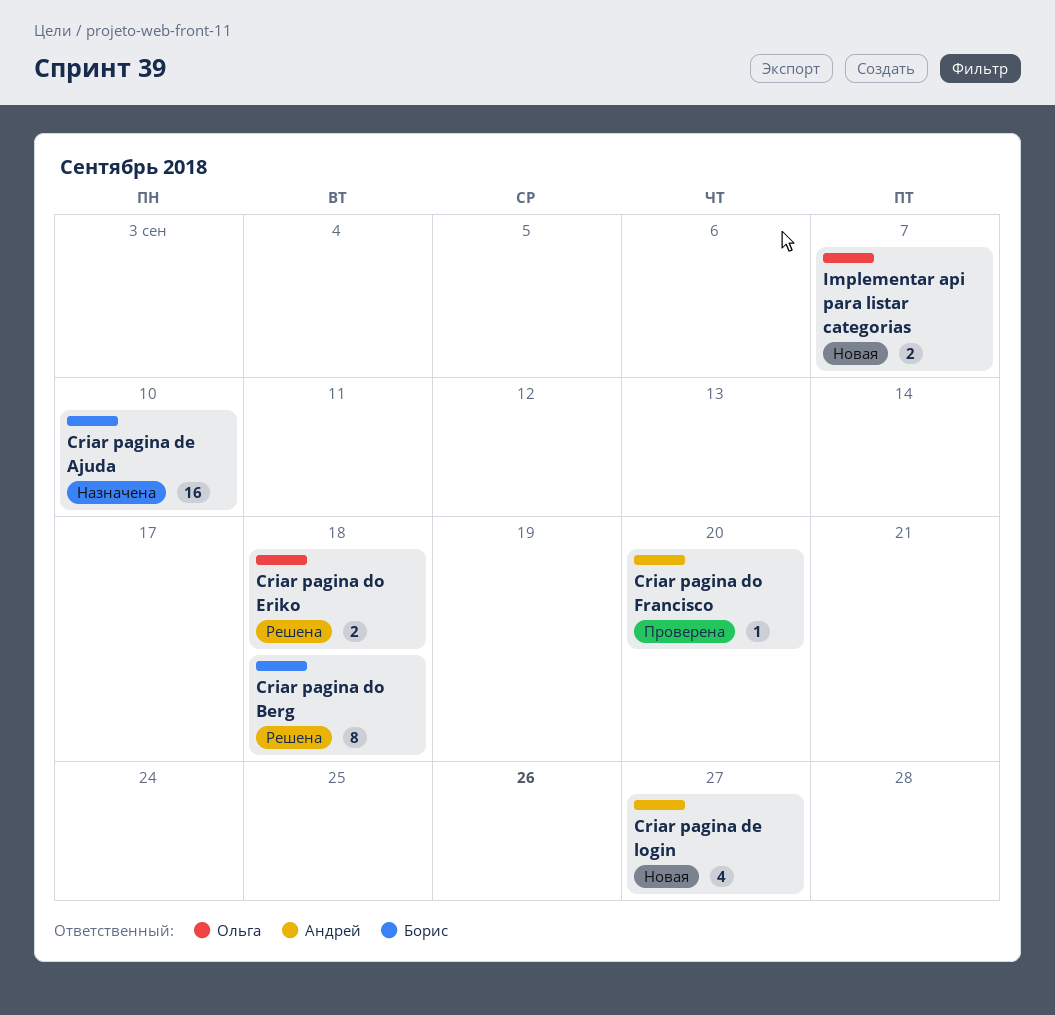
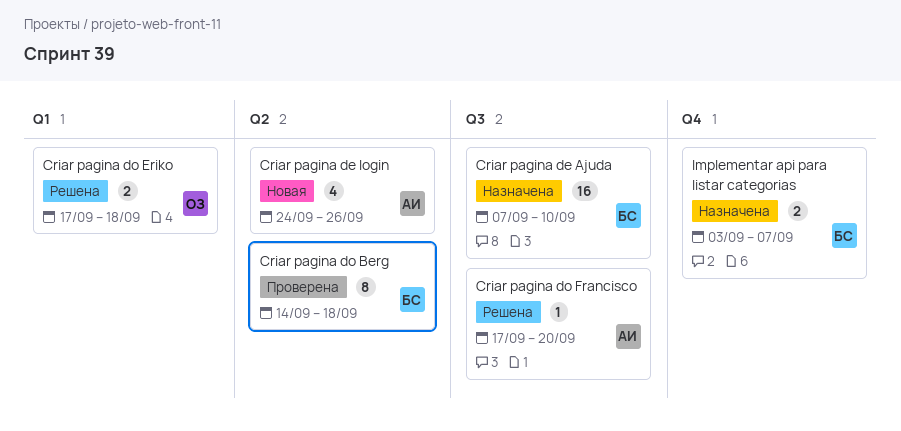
Criar pagina de login, due: Sep 27 -> Sep 26
Criar pagina do Berg, status: Решена -> Проверена
Criar pagina do Francisco, status: Проверена -> Решена
Implementar api para listar categorias, status: Новая -> Назначена
Implementar api para listar categorias, owner: Ольга -> Борис

